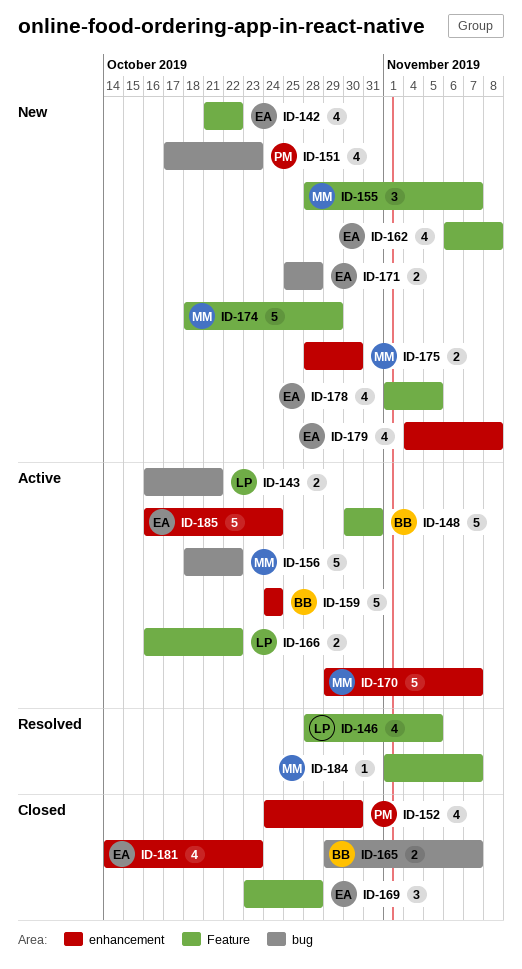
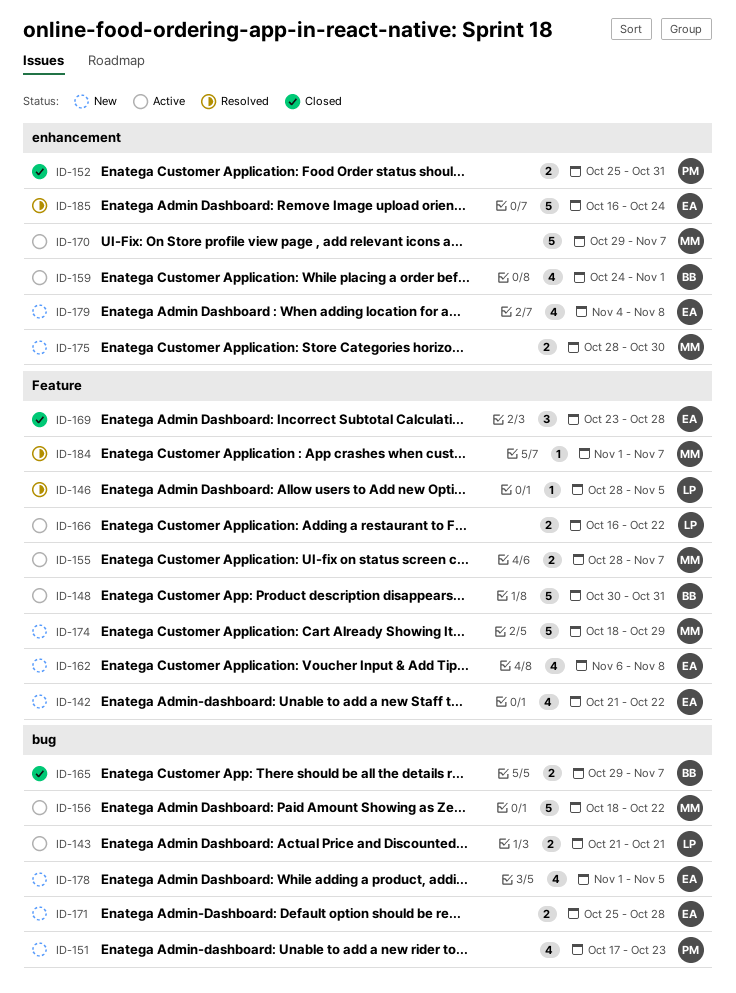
ID-143, start: Oct 16 -> Oct 21
ID-146, estimate: 4 -> 1
ID-152, estimate: 4 -> 2
ID-152, start: Oct 24 -> Oct 25
ID-152, due: Oct 30 -> Oct 31
ID-155, status: New -> Active
ID-155, estimate: 3 -> 2
ID-159, estimate: 5 -> 4
ID-159, due: Oct 24 -> Nov 1
ID-178, label: Feature -> bug
ID-181: present -> none
ID-185, status: Active -> Resolved

